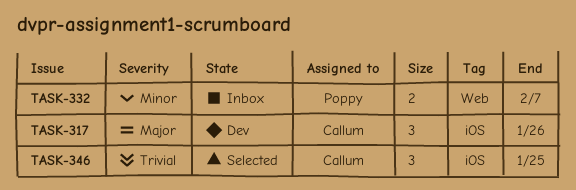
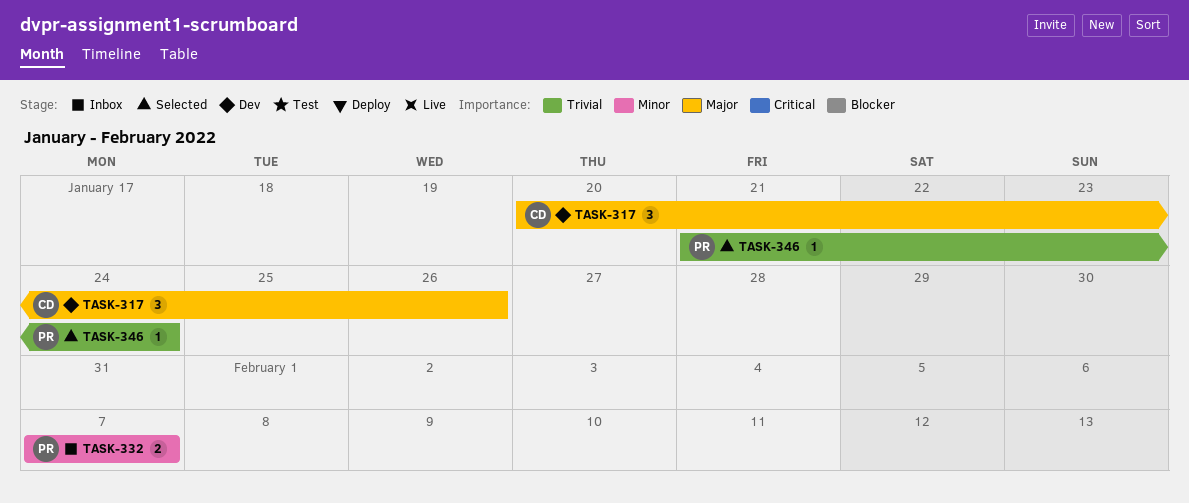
TASK-346, owner: Callum -> Poppy
TASK-346, estimate: 3 -> 1
TASK-346, due: Jan 25 -> Jan 24

